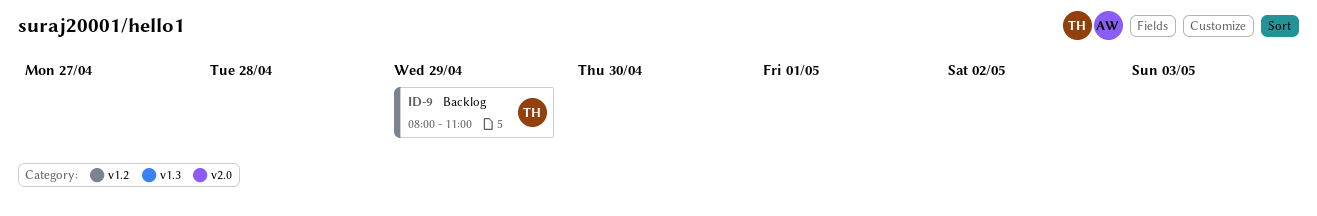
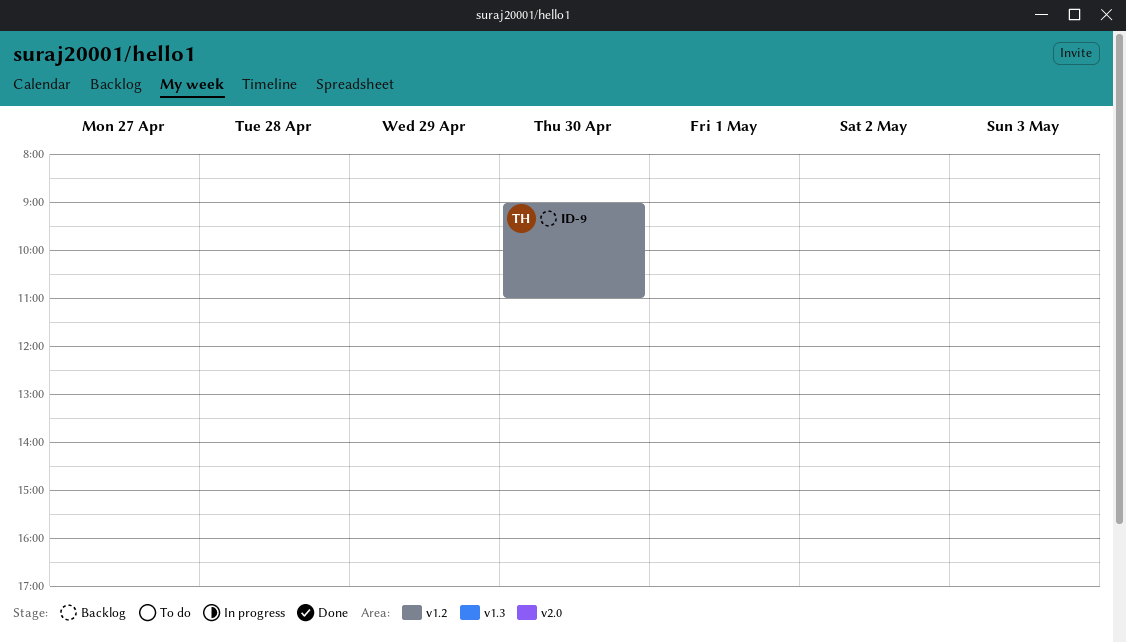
ID-9, day: Apr 29 -> Apr 30
ID-9, begins: 08:00 -> 09:00

